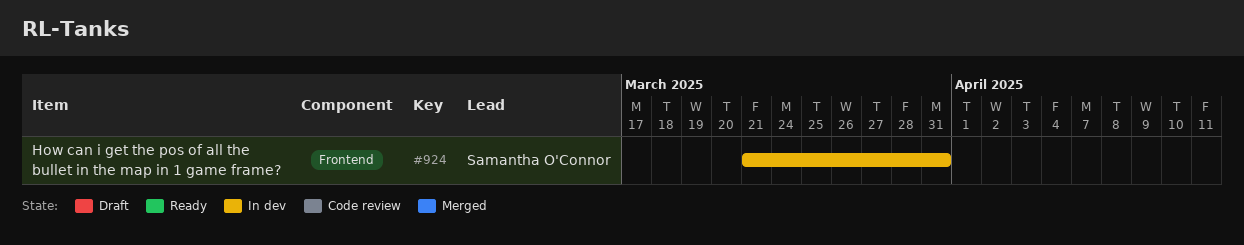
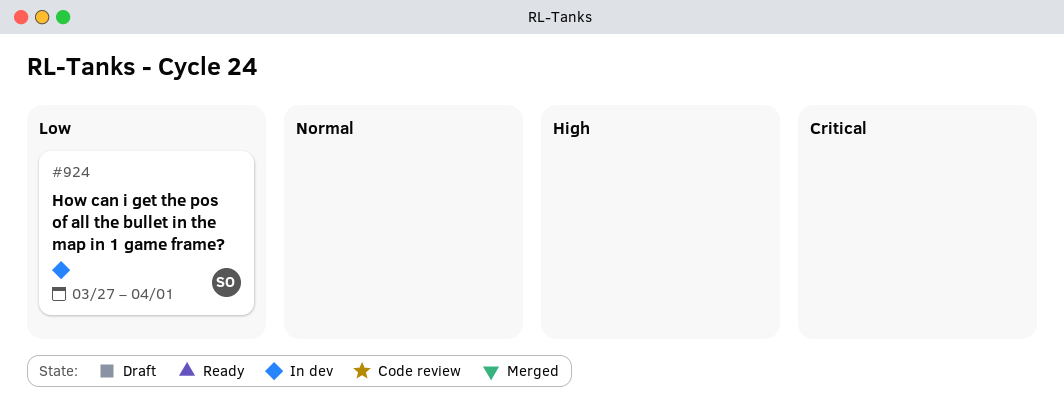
#924, start: Mar 21 -> Mar 27
#924, due: Mar 31 -> Apr 1

